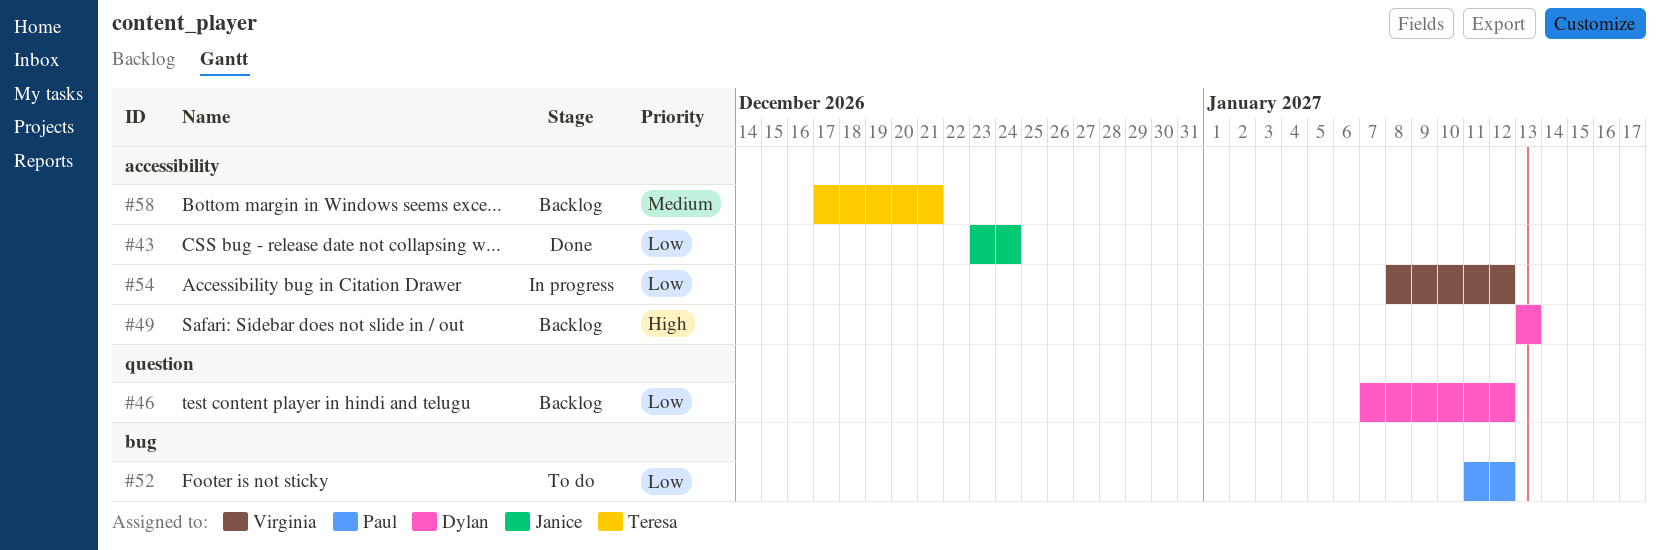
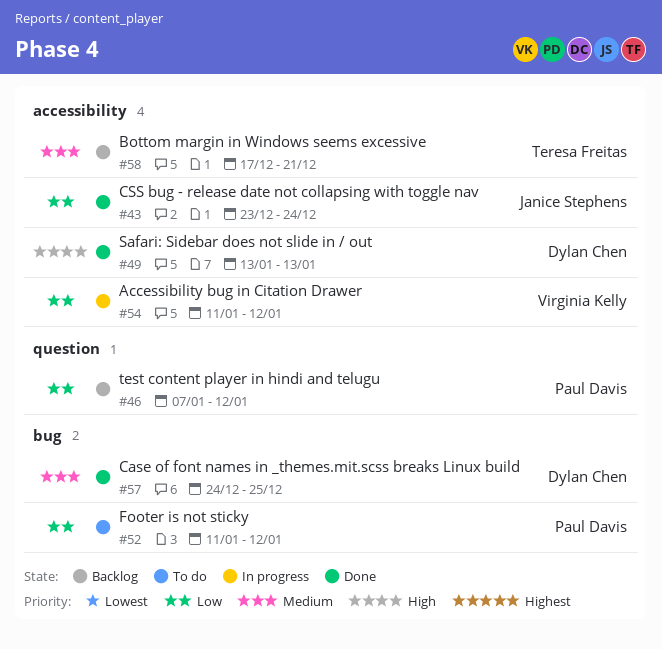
#46, owner: Dylan Chen -> Paul Davis
#49, status: Backlog -> Done
#54, start: Jan 8 -> Jan 11
#57: none -> present

